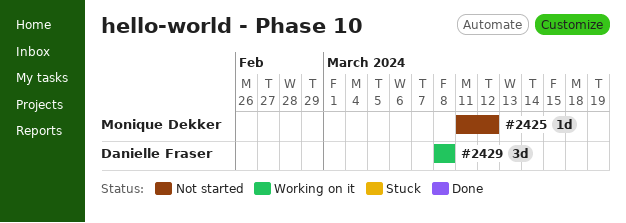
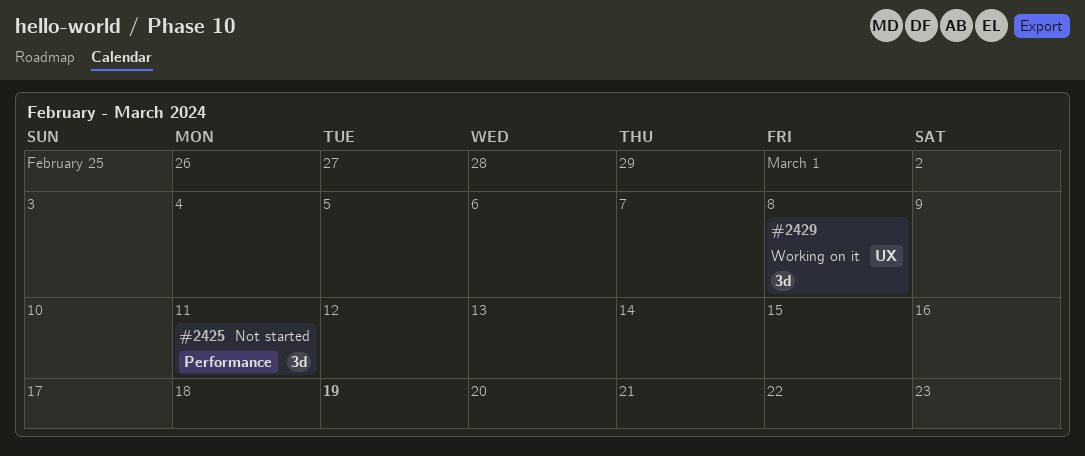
#2425, estimate: 1d -> 3d
#2425, due: Mar 12 -> Mar 11

